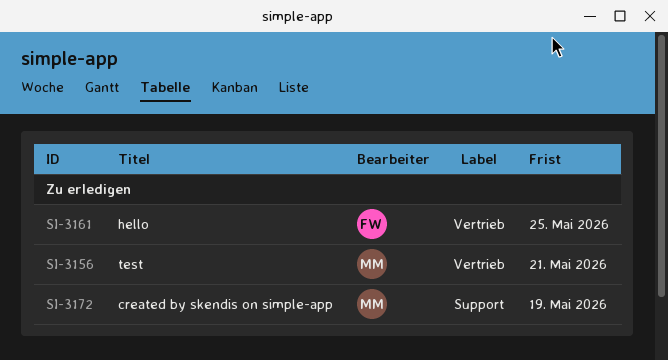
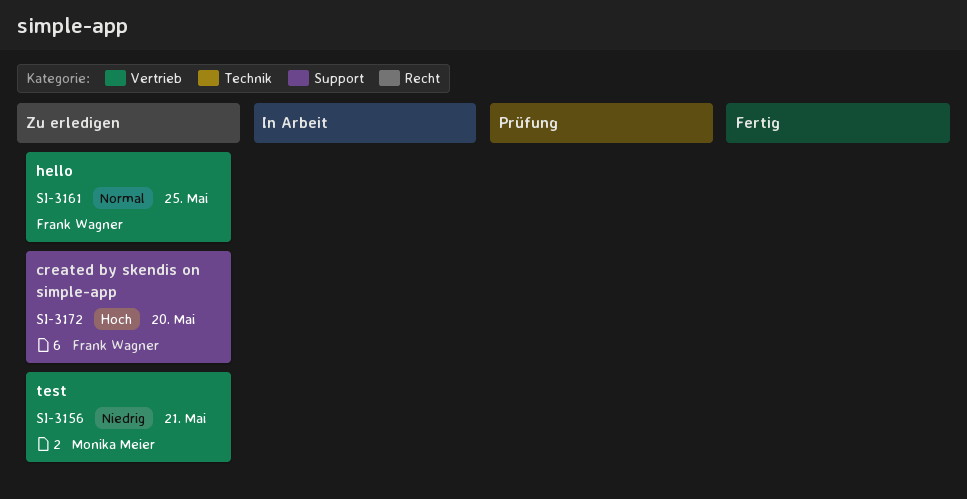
SI-3172, owner: Monika Meier -> Frank Wagner
SI-3172, due: May 19 -> May 20

